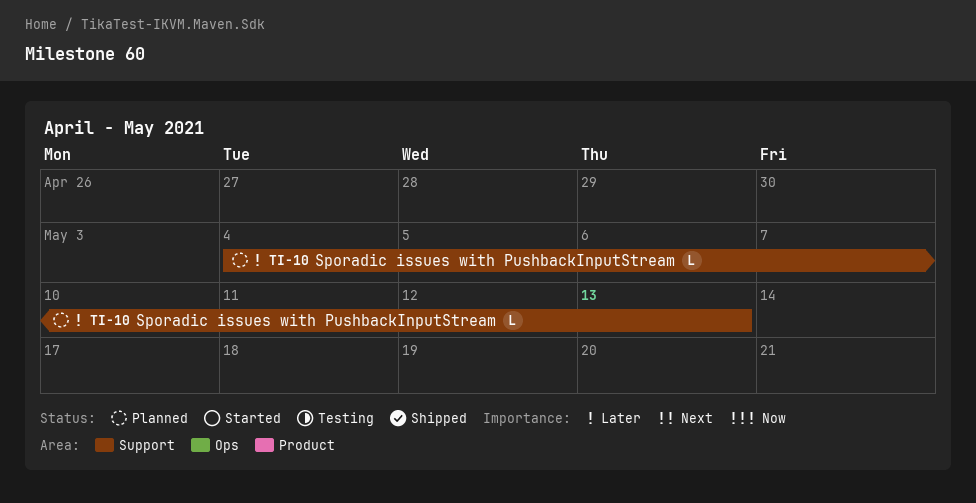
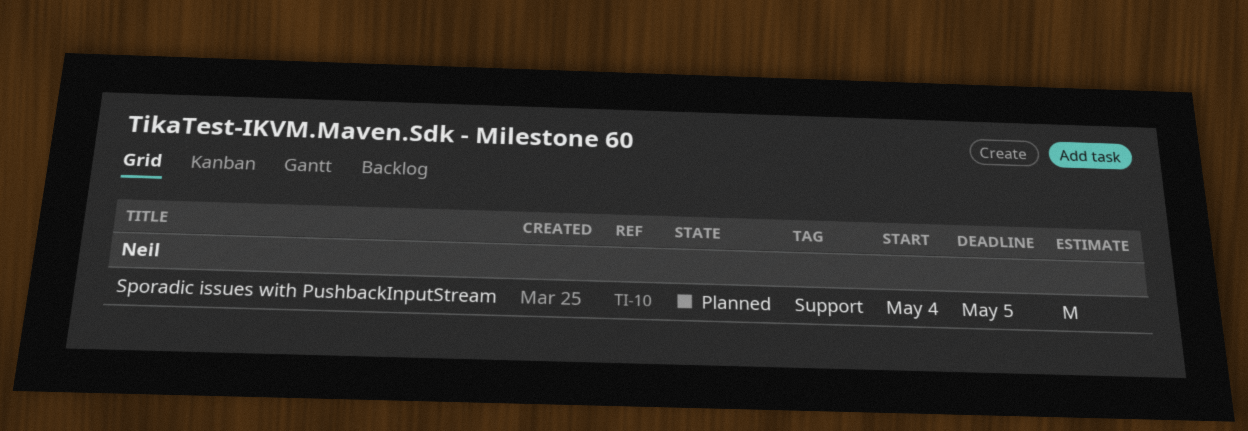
TI-10, estimate: L -> M
TI-10, due: May 13 -> May 5

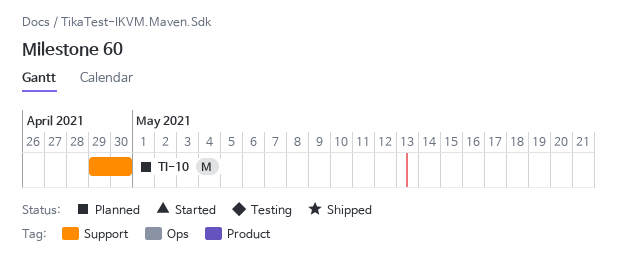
TI-10, start: May 4 -> Apr 29
TI-10, due: May 5 -> Apr 30

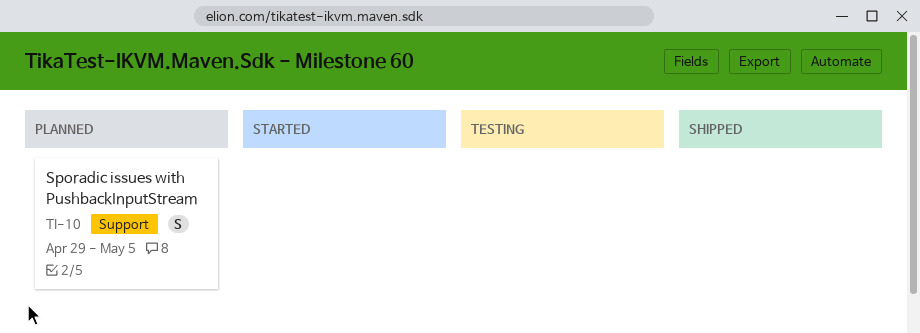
TI-10, estimate: M -> S
TI-10, due: Apr 30 -> May 5

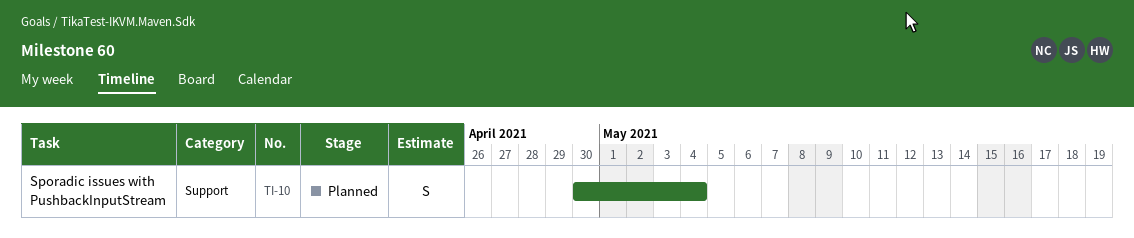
TI-10, start: Apr 29 -> Apr 30
TI-10, due: May 5 -> May 4

